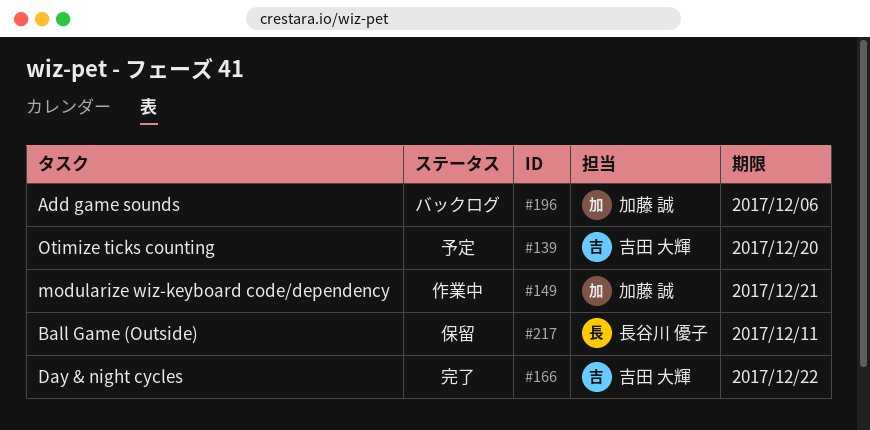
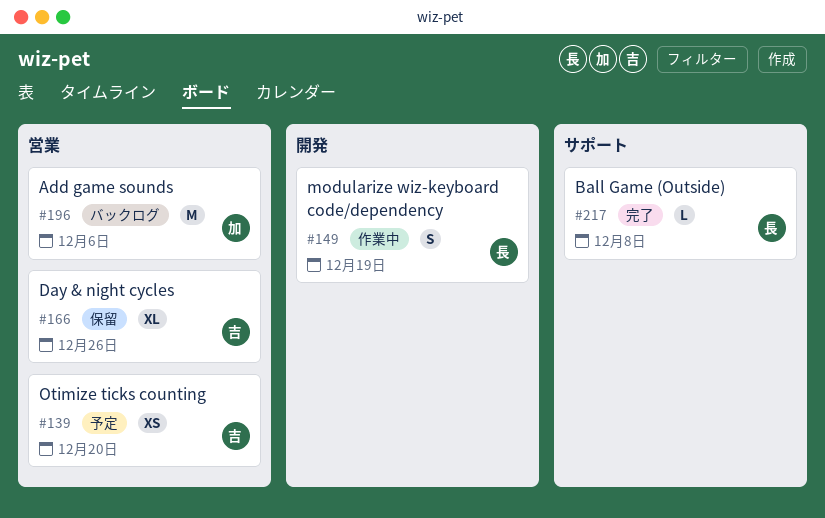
#149, owner: 加藤 誠 -> 長谷川 優子
#149, due: Dec 21 -> Dec 19
#166, status: 完了 -> 保留
#166, due: Dec 22 -> Dec 26
#217, status: 保留 -> 完了
#217, due: Dec 11 -> Dec 8

